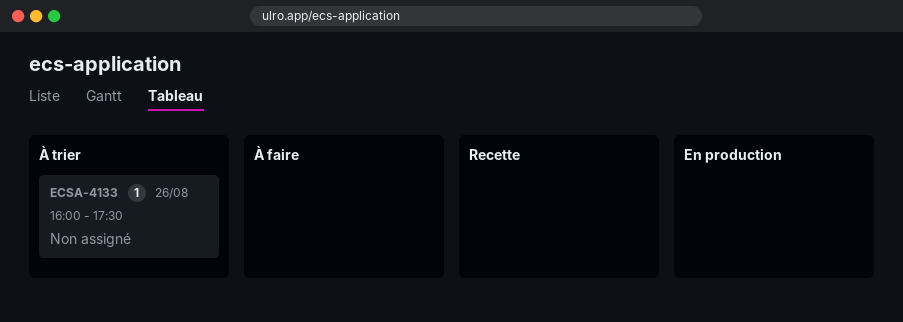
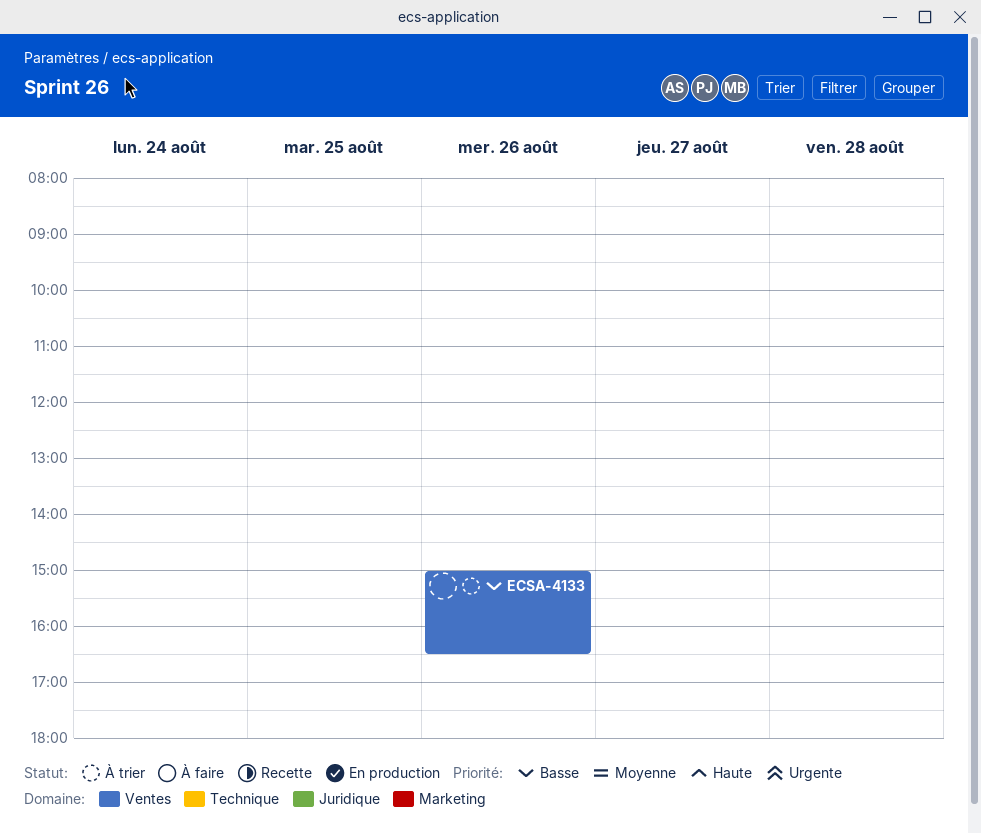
ECSA-4133, begins: 16:00 -> 15:00
ECSA-4133, ends: 17:30 -> 16:30

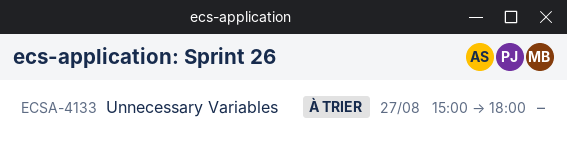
ECSA-4133, day: Aug 26 -> Aug 27
ECSA-4133, ends: 16:30 -> 18:00

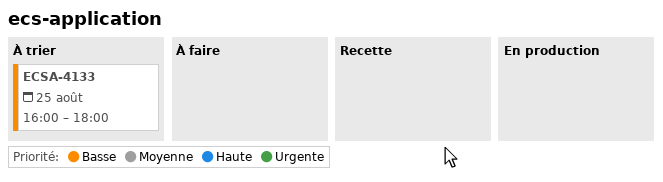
ECSA-4133, day: Aug 27 -> Aug 25
ECSA-4133, begins: 15:00 -> 16:00

